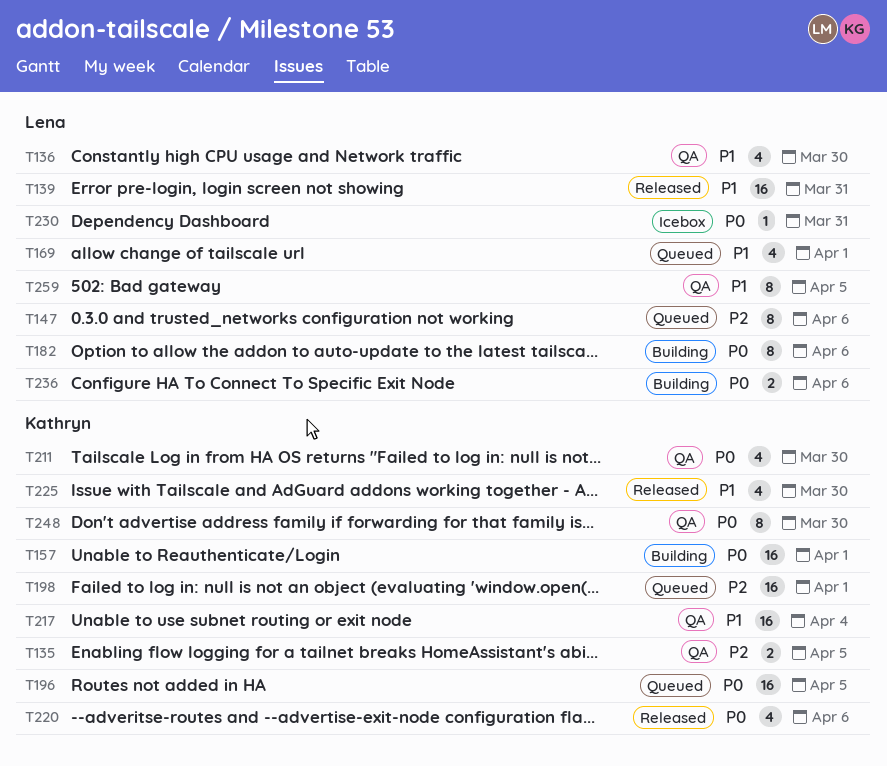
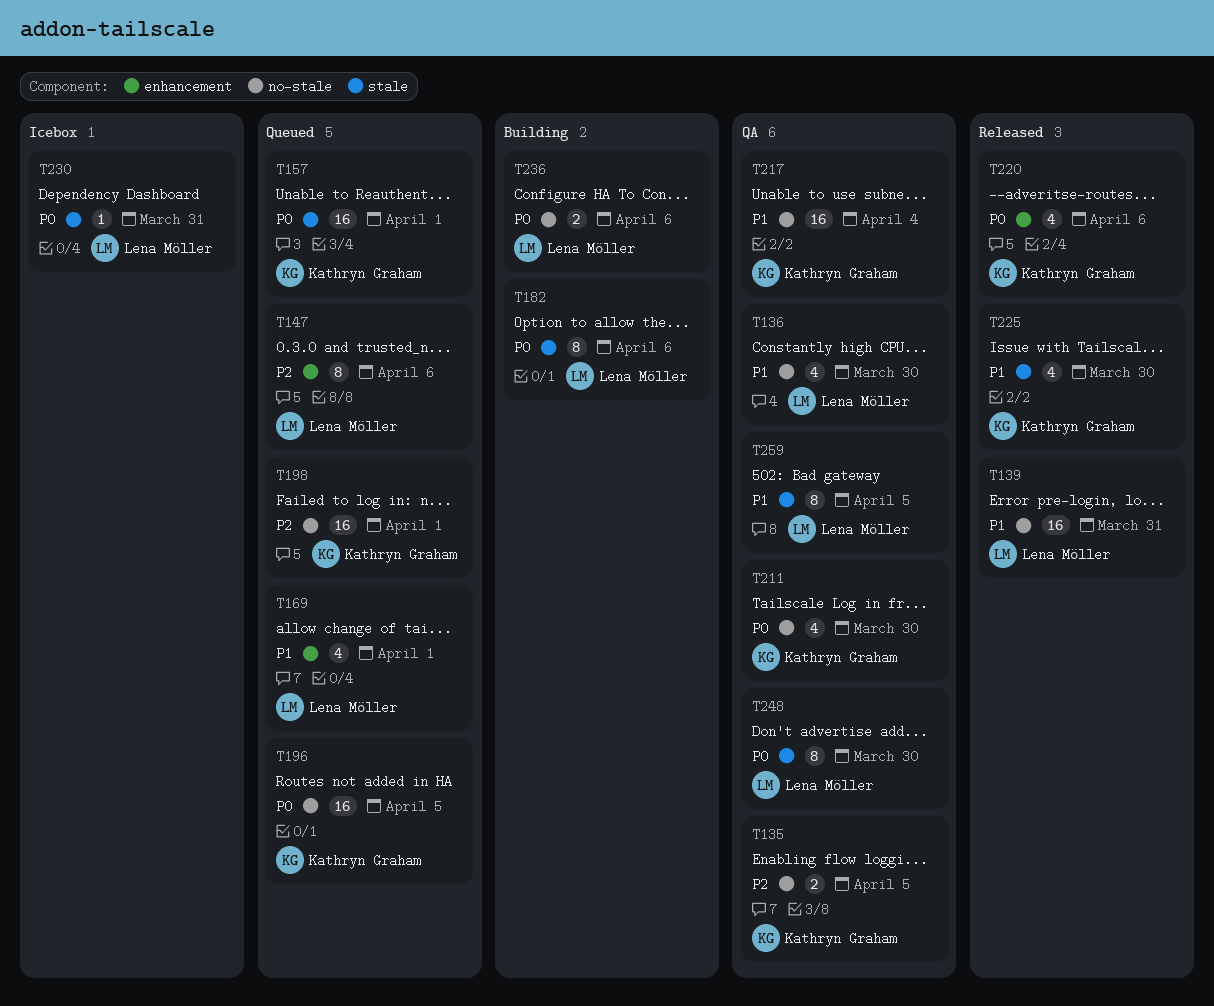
T157, status: Building -> Queued
T248, owner: Kathryn Graham -> Lena Möller

